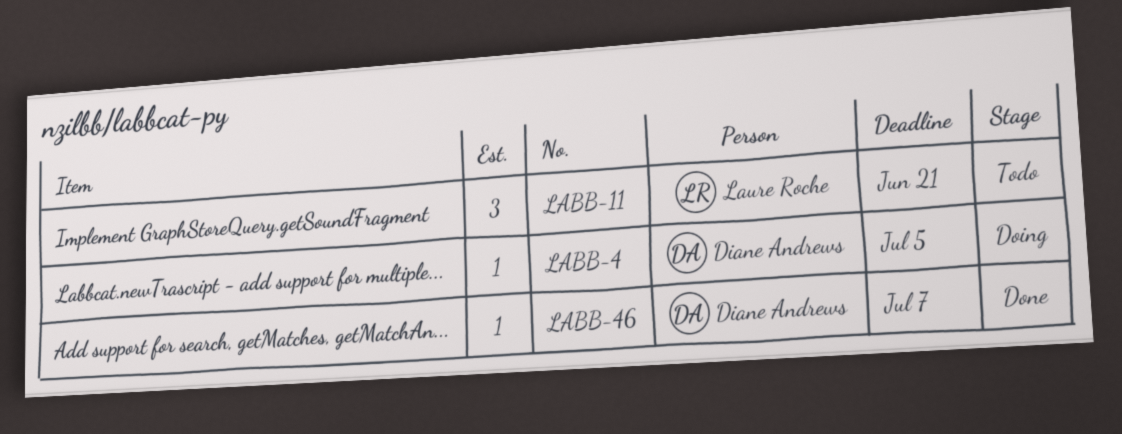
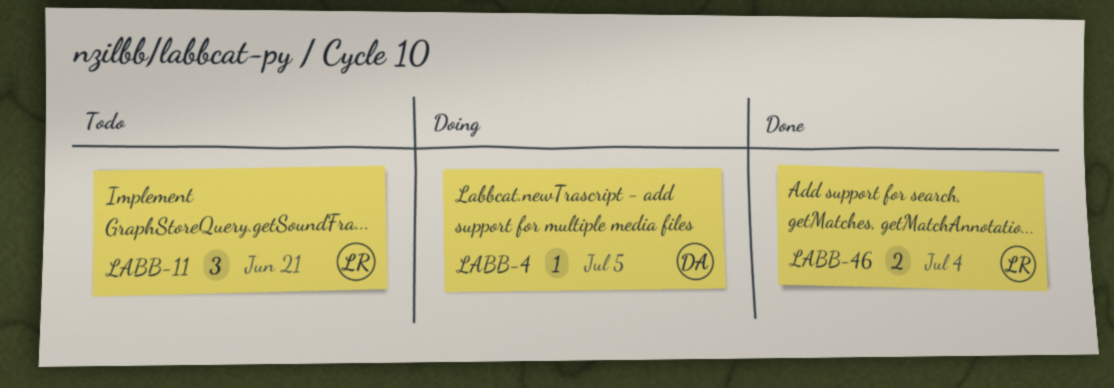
LABB-46, owner: Diane Andrews -> Laure Roche
LABB-46, estimate: 1 -> 2
LABB-46, due: Jul 7 -> Jul 4

